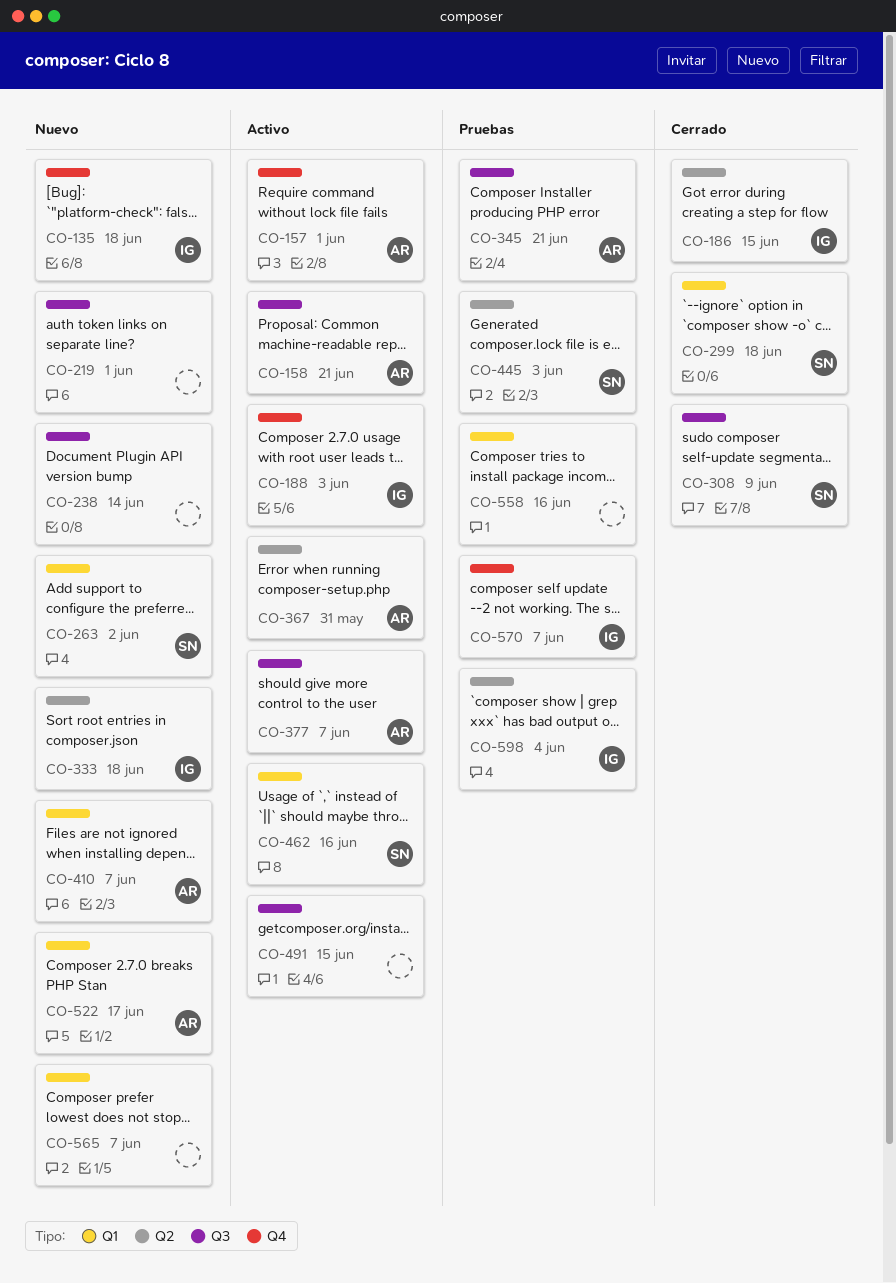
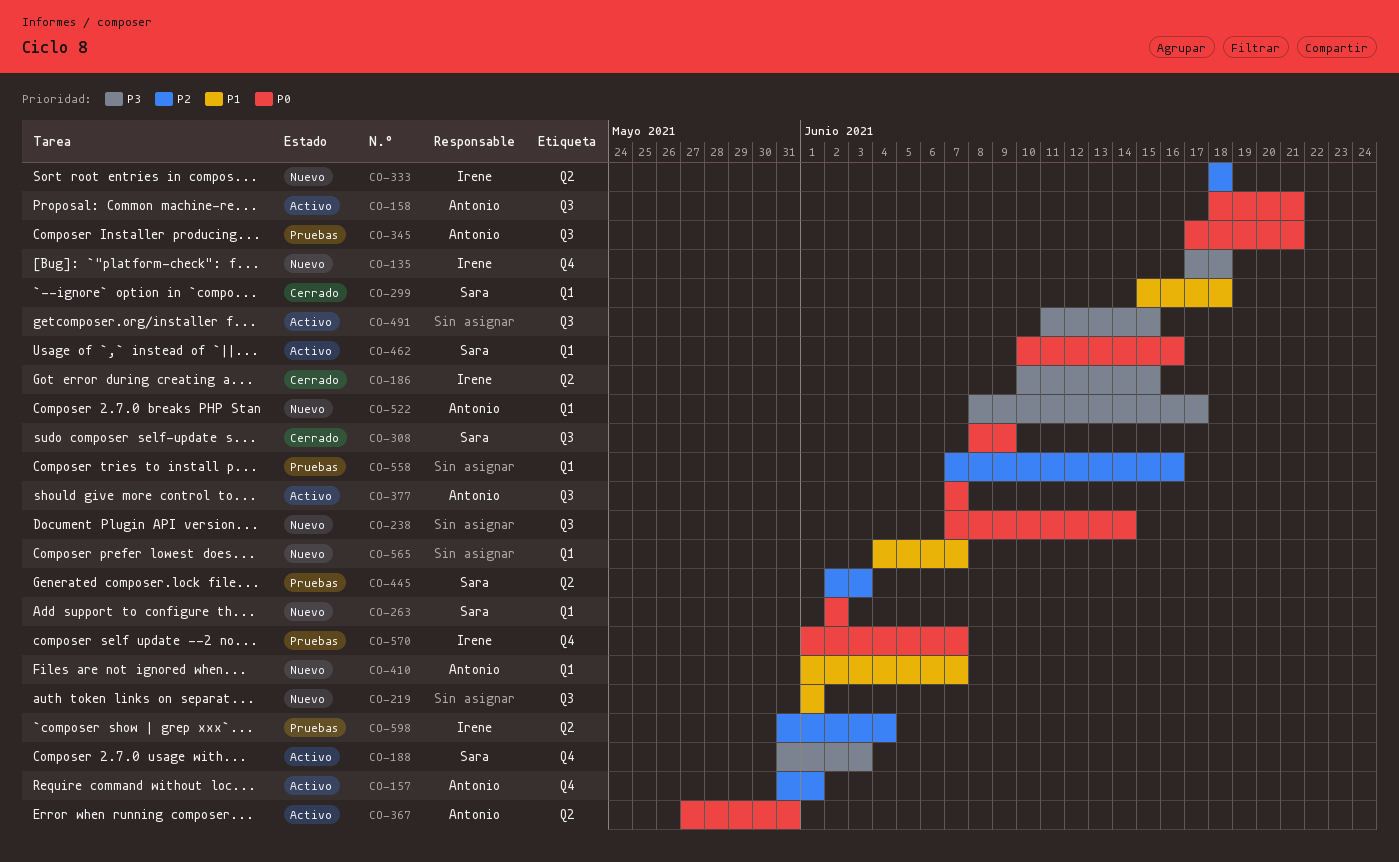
CO-188, owner: Irene -> Sara

